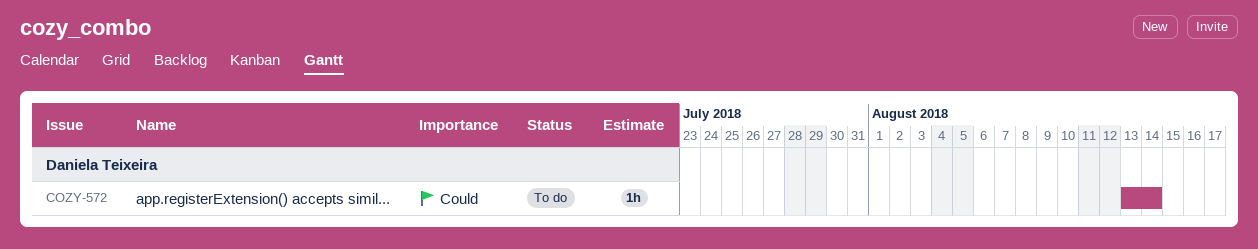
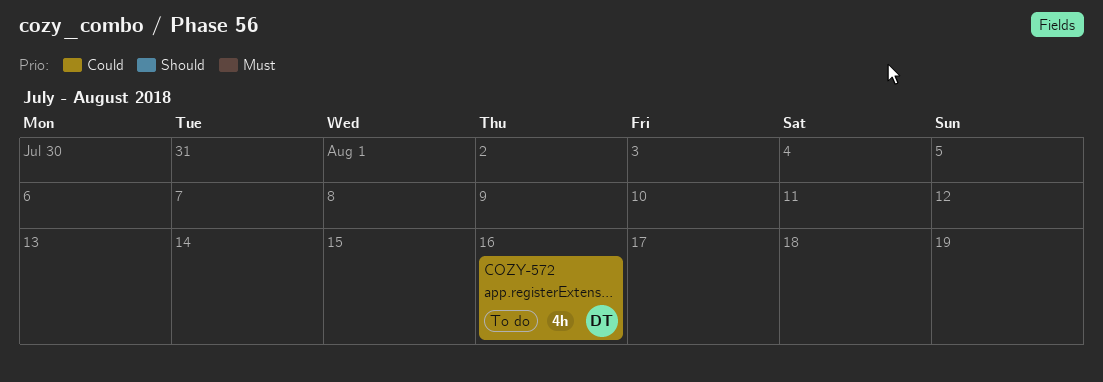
COZY-572, estimate: 1h -> 4h
COZY-572, due: Aug 14 -> Aug 16

